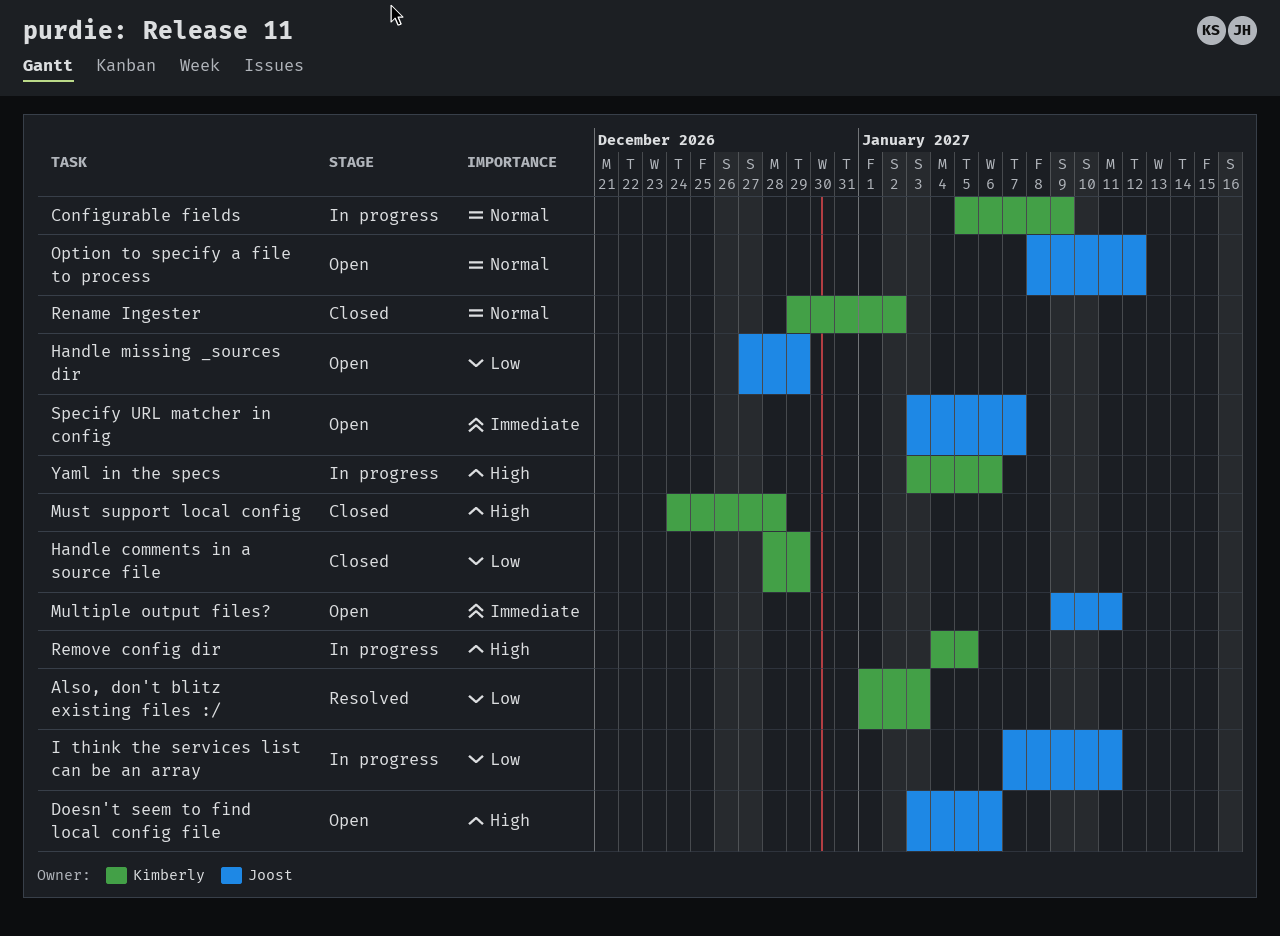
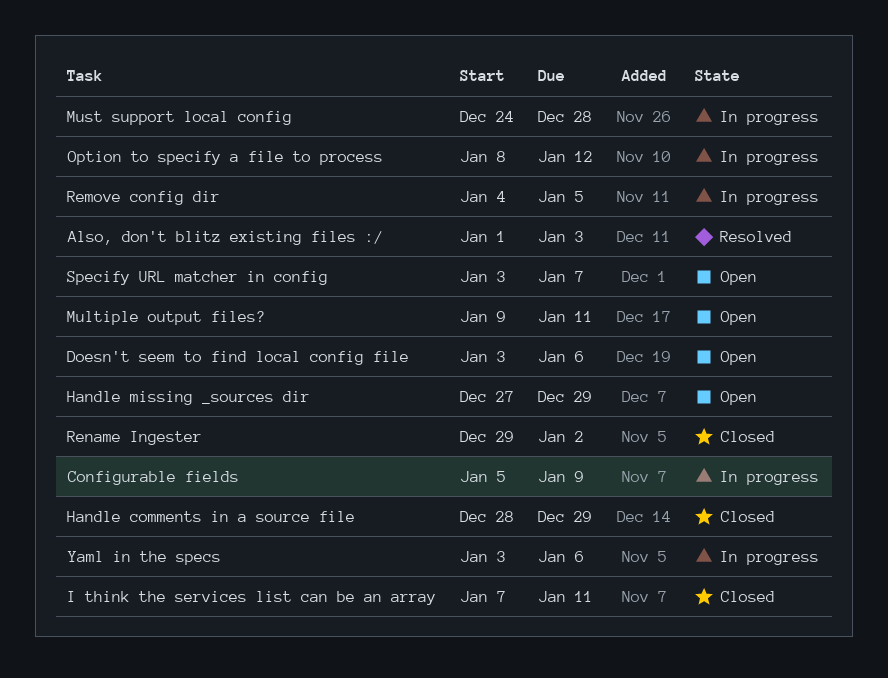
I think the services list can be an array, status: In progress -> Closed
Must support local config, status: Closed -> In progress
Option to specify a file to process, status: Open -> In progress

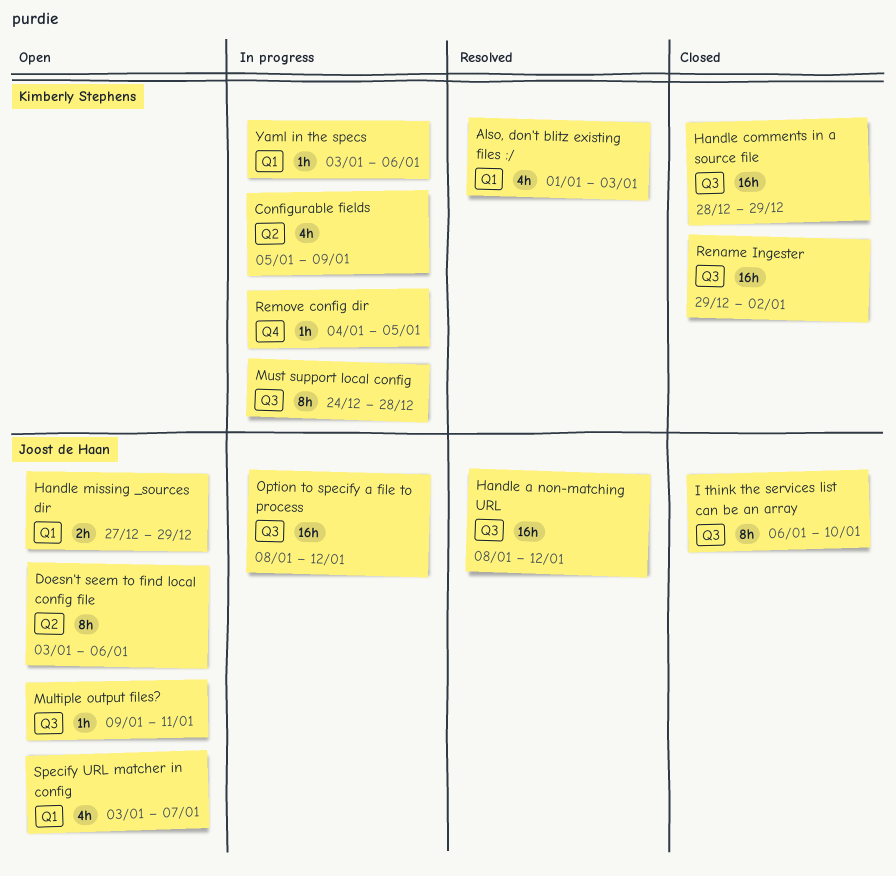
Handle a non-matching URL: none -> present
I think the services list can be an array, start: Jan 7 -> Jan 6
I think the services list can be an array, due: Jan 11 -> Jan 10

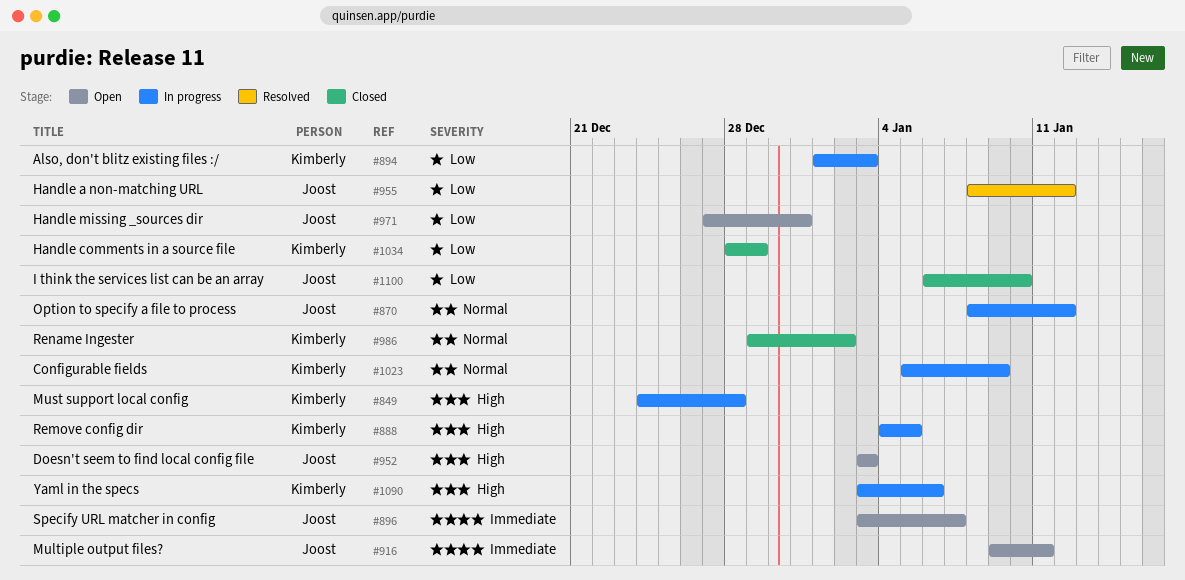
Also, don't blitz existing files :/, status: Resolved -> In progress
Doesn't seem to find local config file, due: Jan 6 -> Jan 3
Handle missing _sources dir, due: Dec 29 -> Dec 31

